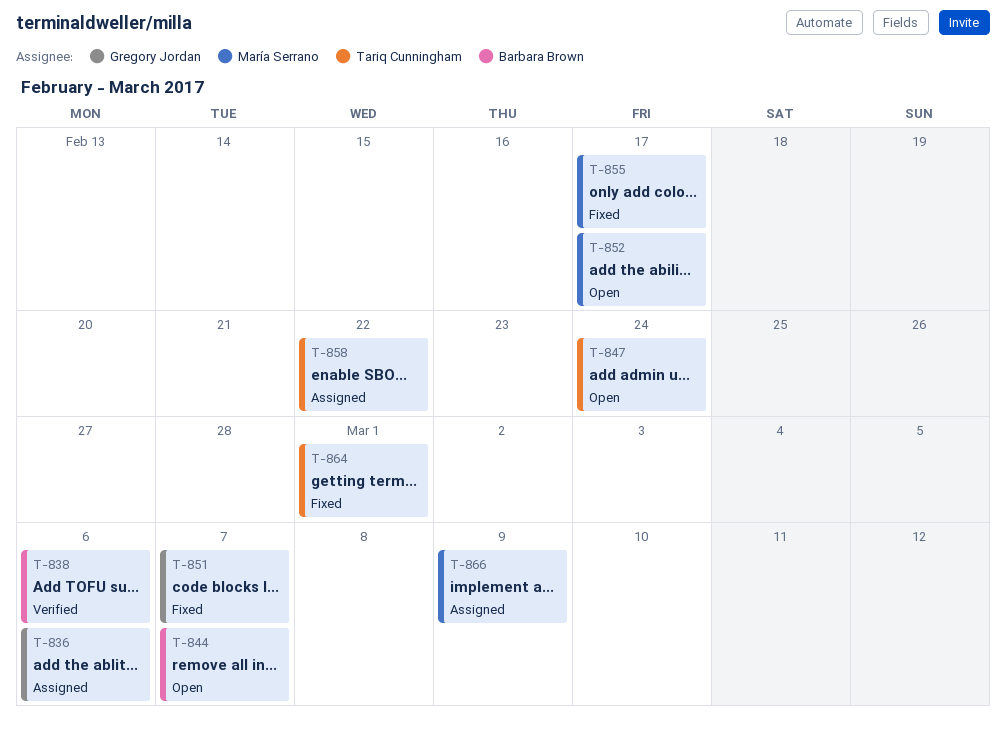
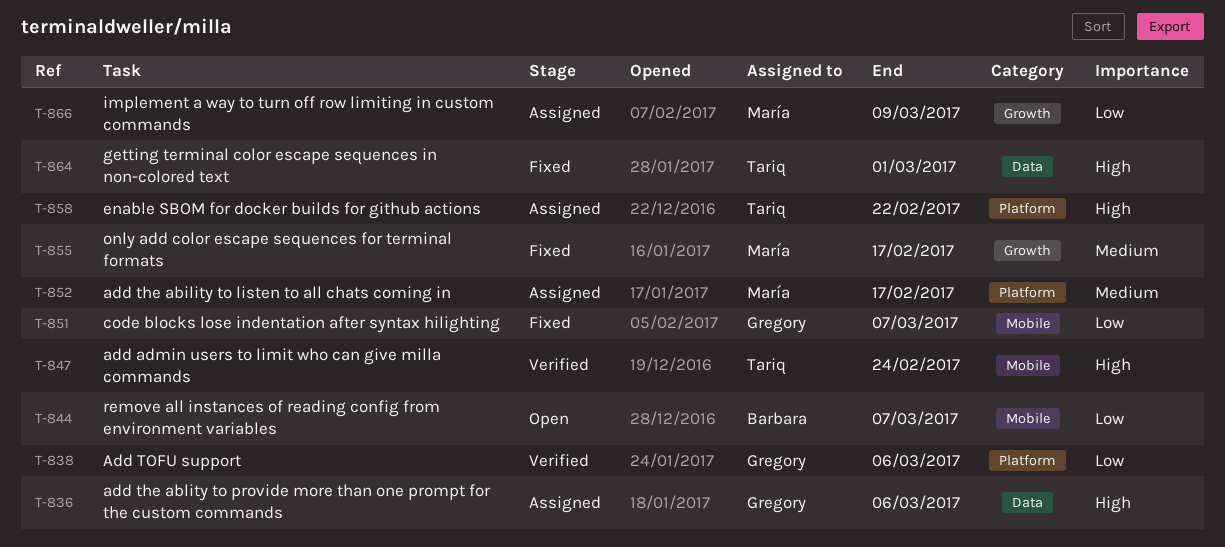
T-838, owner: Barbara Brown -> Gregory Jordan
T-847, status: Open -> Verified
T-852, status: Open -> Assigned

